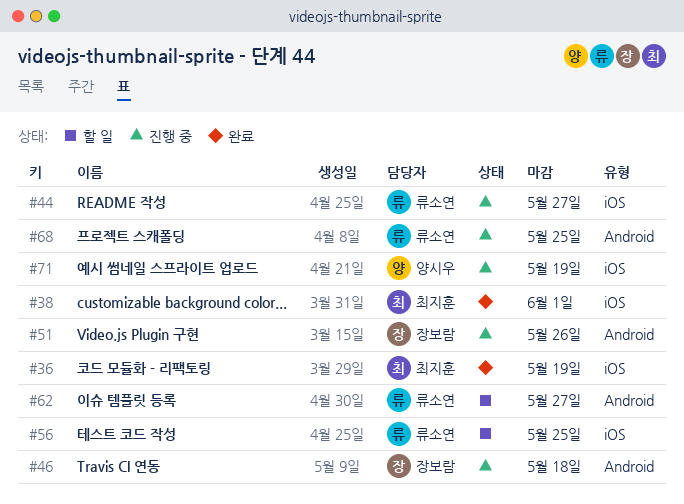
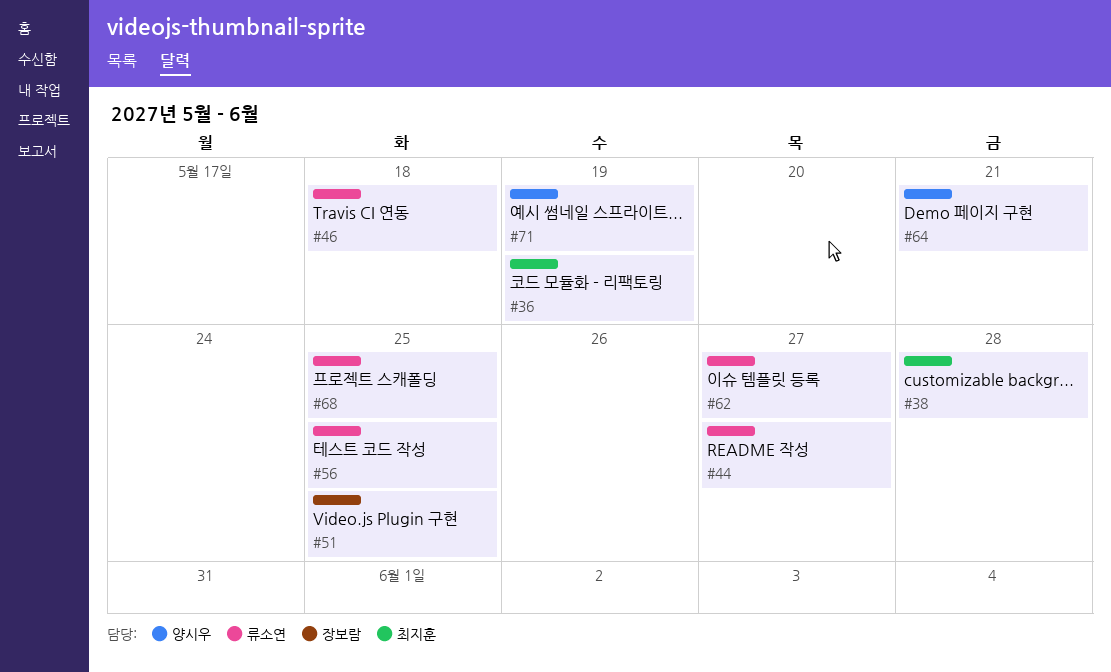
#38, due: Jun 1 -> May 28
#46, owner: 장보람 -> 류소연
#51, due: May 26 -> May 25
#64: none -> present

